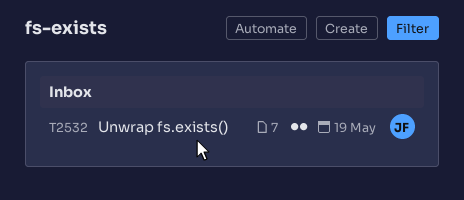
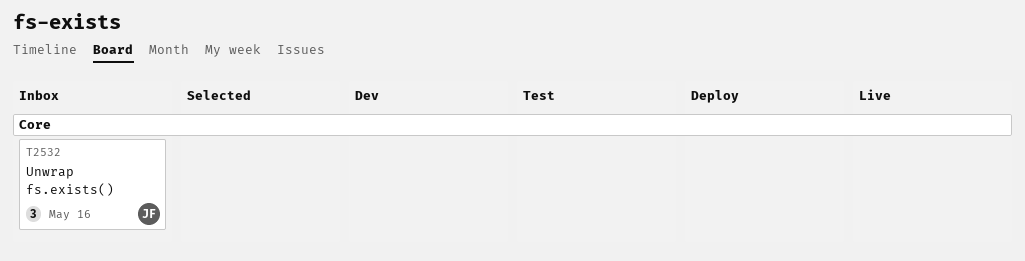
T2532, estimate: 2 -> 3
T2532, due: May 19 -> May 16

